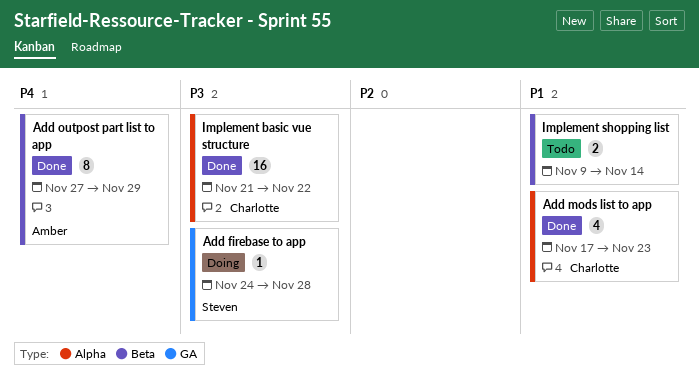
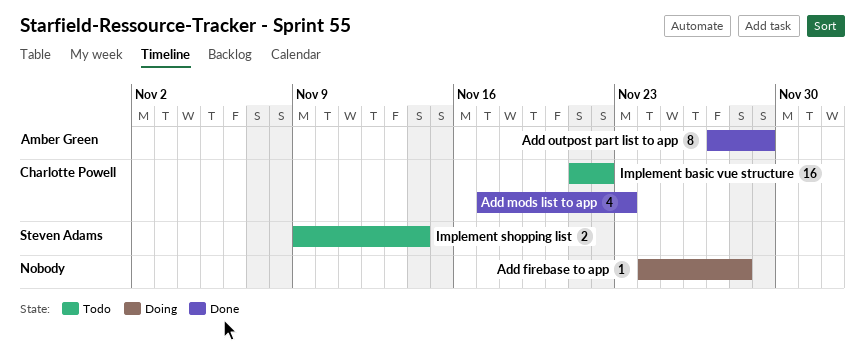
Add firebase to app, owner: Steven Adams -> none
Implement basic vue structure, status: Done -> Todo
Implement shopping list, owner: none -> Steven Adams

